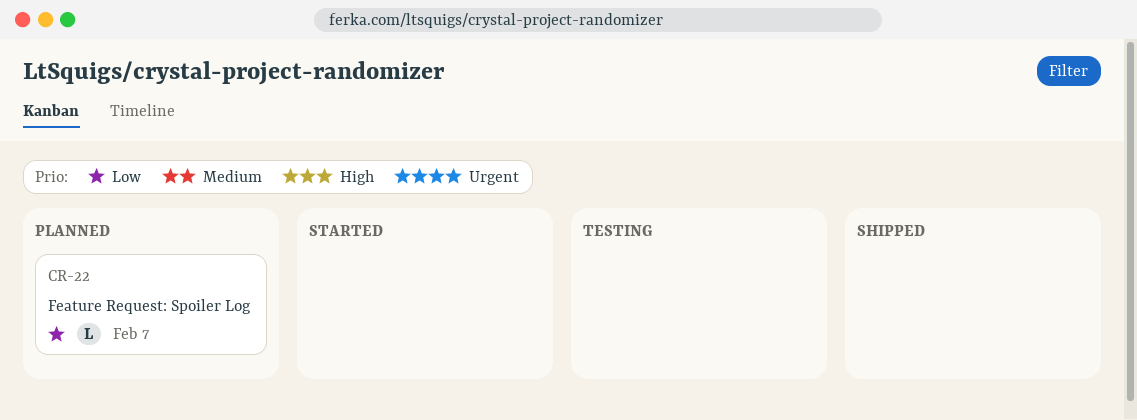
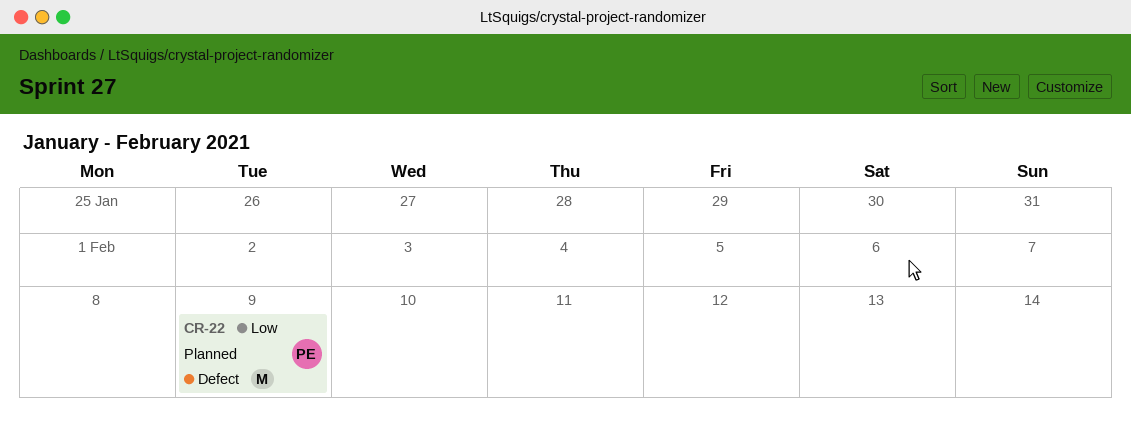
CR-22, estimate: L -> M
CR-22, due: Feb 7 -> Feb 9

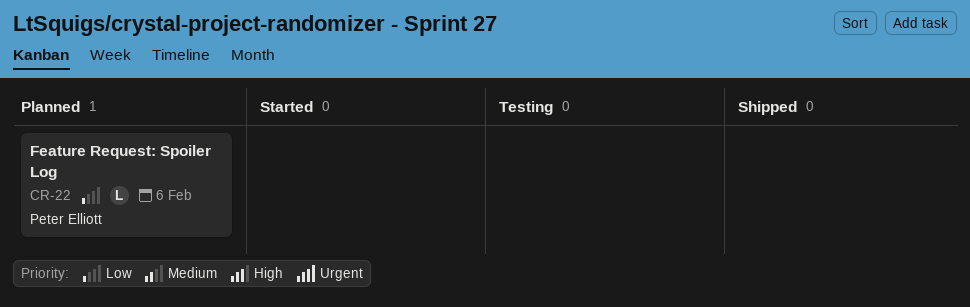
CR-22, estimate: M -> L
CR-22, due: Feb 9 -> Feb 6

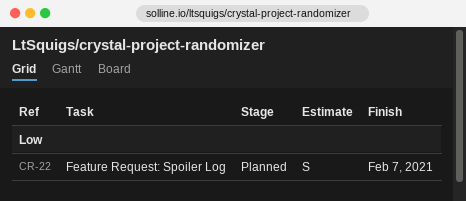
CR-22, estimate: L -> S
CR-22, due: Feb 6 -> Feb 7

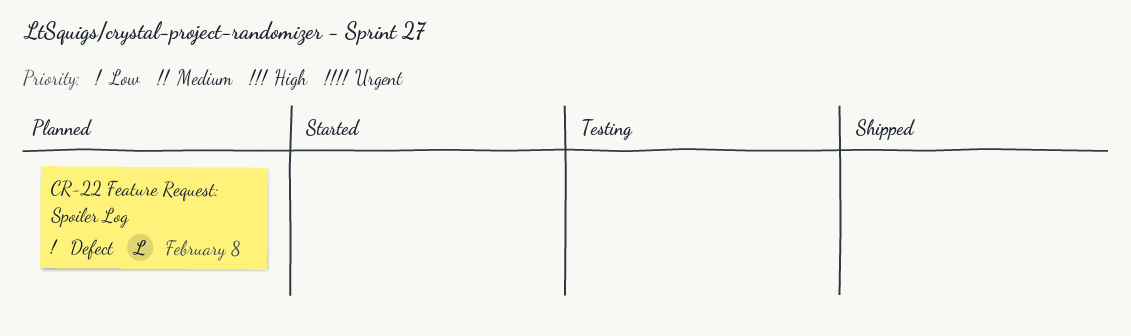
CR-22, estimate: S -> L
CR-22, due: Feb 7 -> Feb 8

